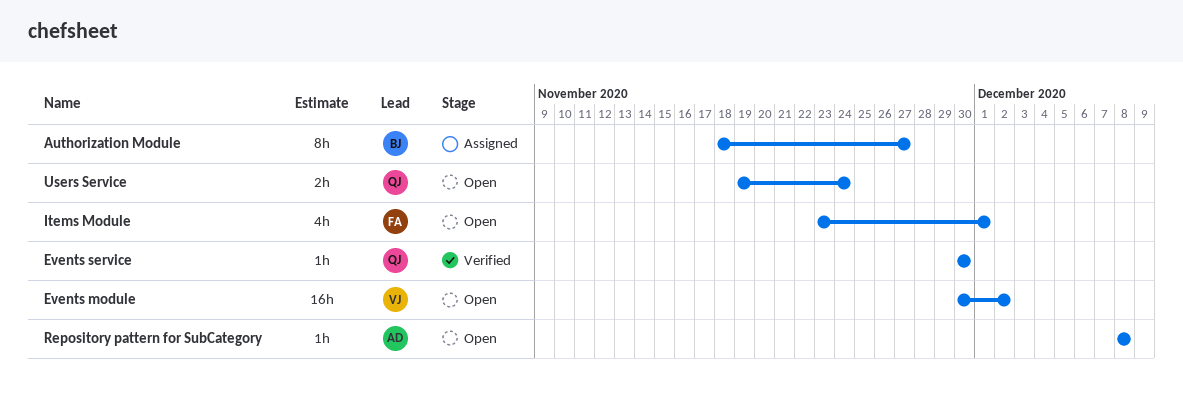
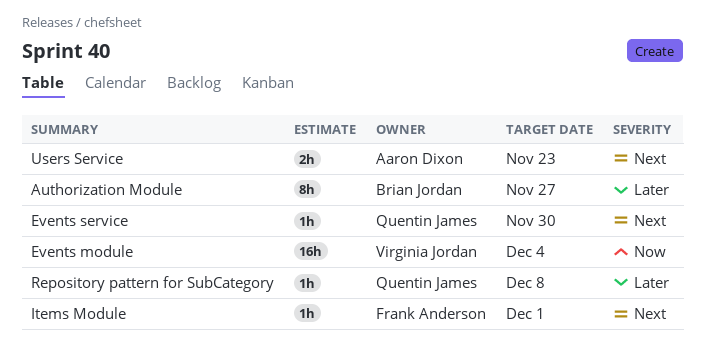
Events module, due: Dec 2 -> Dec 4
Items Module, estimate: 4h -> 1h
Repository pattern for SubCategory, owner: Aaron Dixon -> Quentin James
Users Service, owner: Quentin James -> Aaron Dixon
Users Service, due: Nov 24 -> Nov 23

